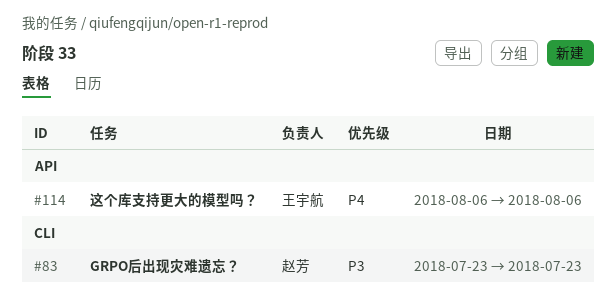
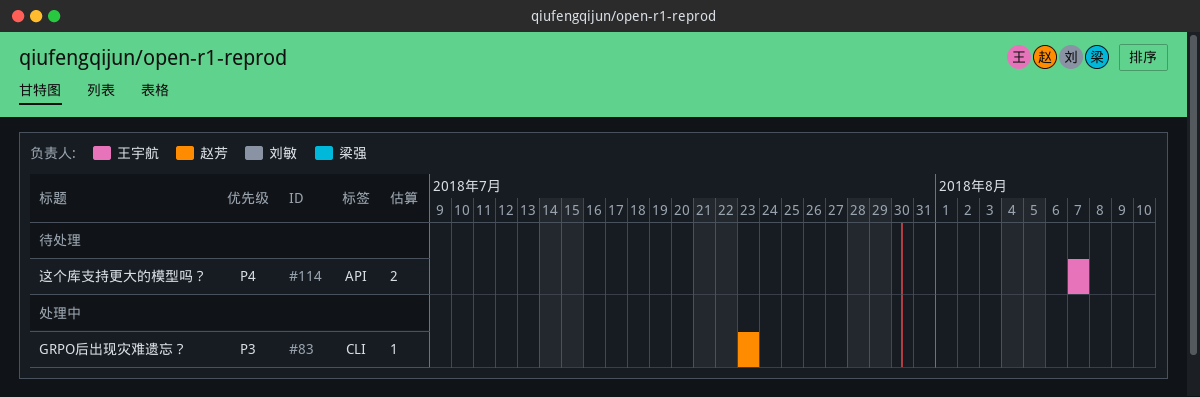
#114, start: Aug 6 -> Aug 7
#114, due: Aug 6 -> Aug 7

